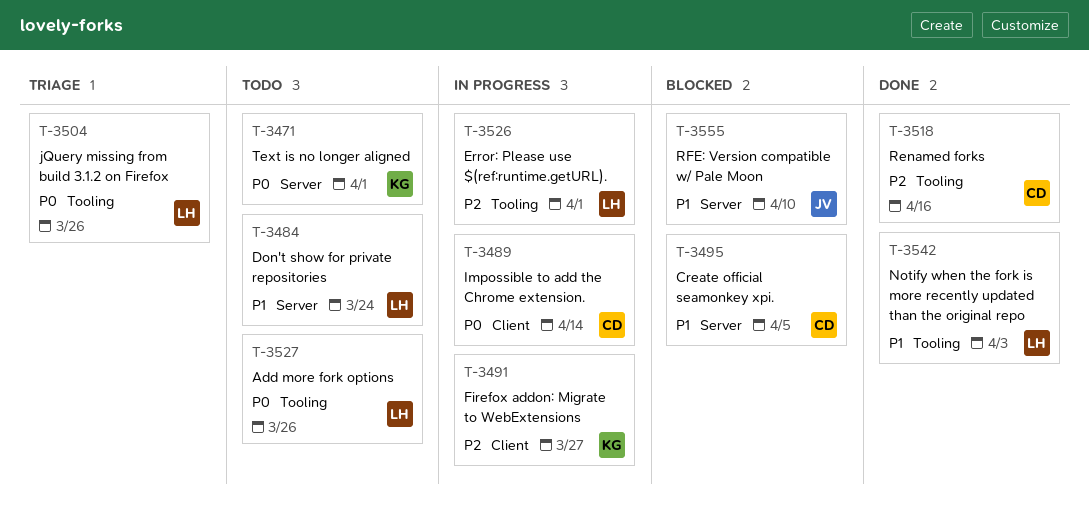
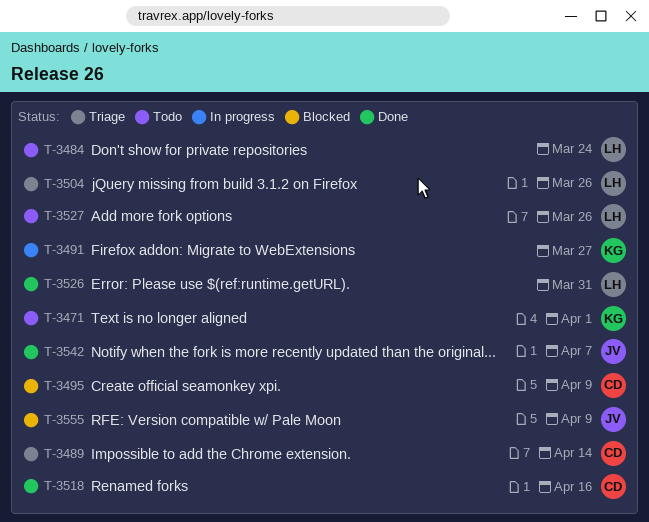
T-3489, status: In progress -> Triage
T-3495, due: Apr 5 -> Apr 9
T-3526, status: In progress -> Done
T-3526, due: Apr 1 -> Mar 31
T-3542, owner: LH -> JV
T-3542, due: Apr 3 -> Apr 7
T-3555, due: Apr 10 -> Apr 9

